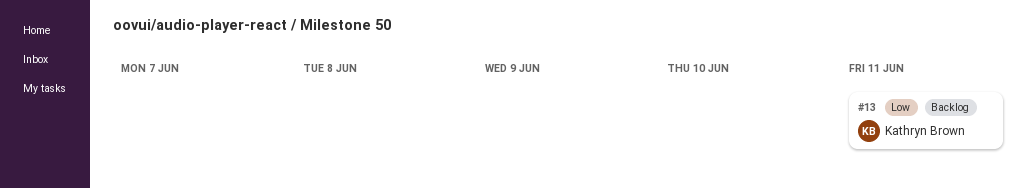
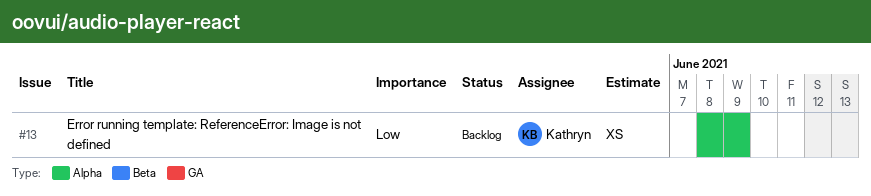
#13, due: Jun 11 -> Jun 9

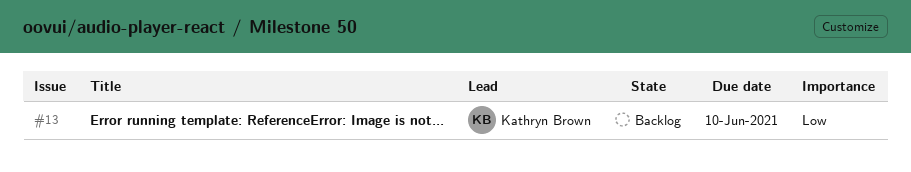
#13, due: Jun 9 -> Jun 10

